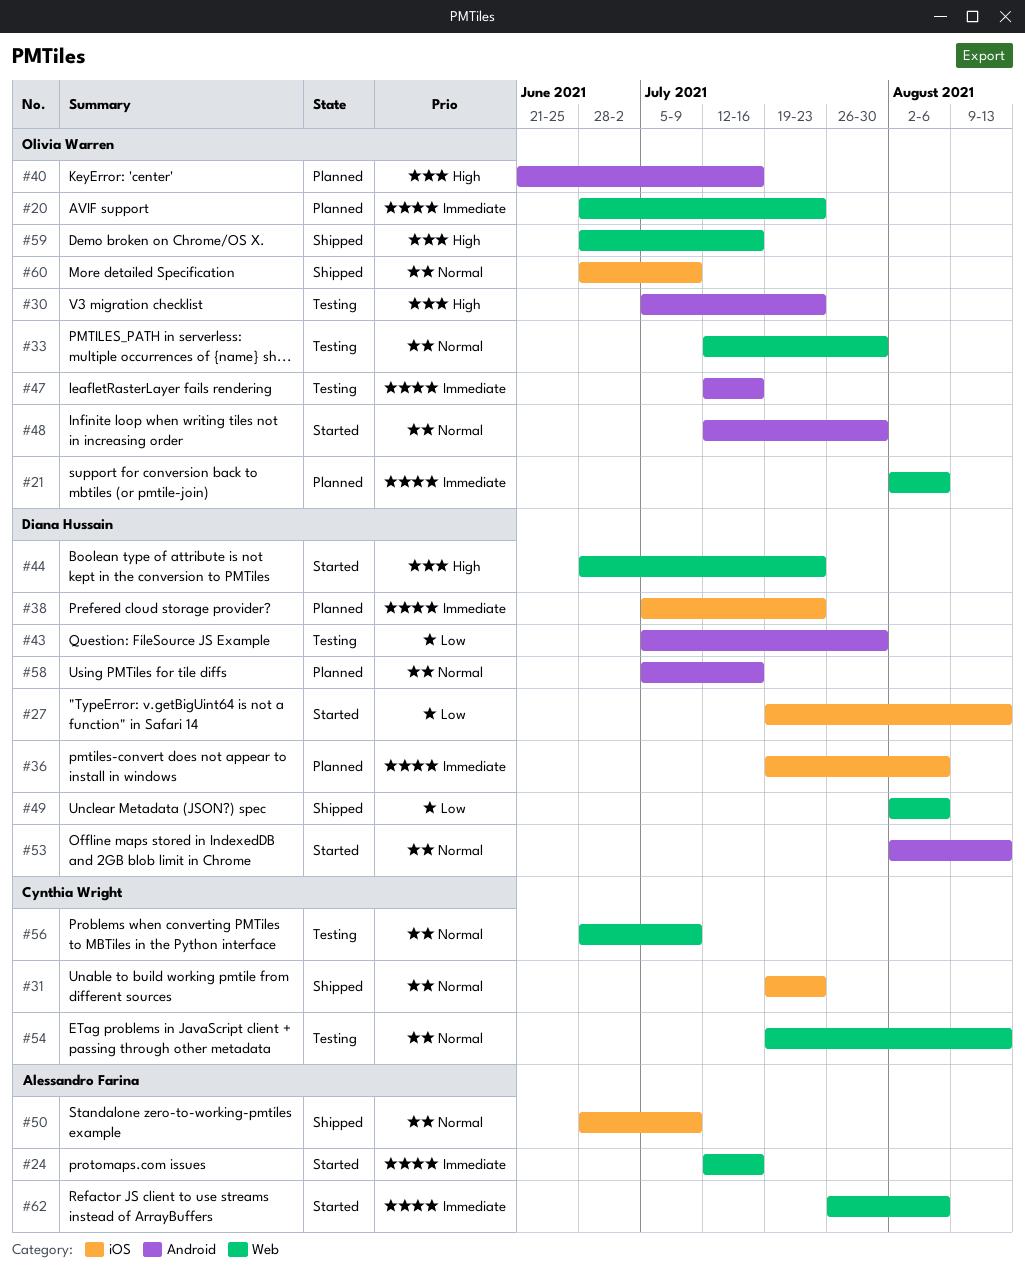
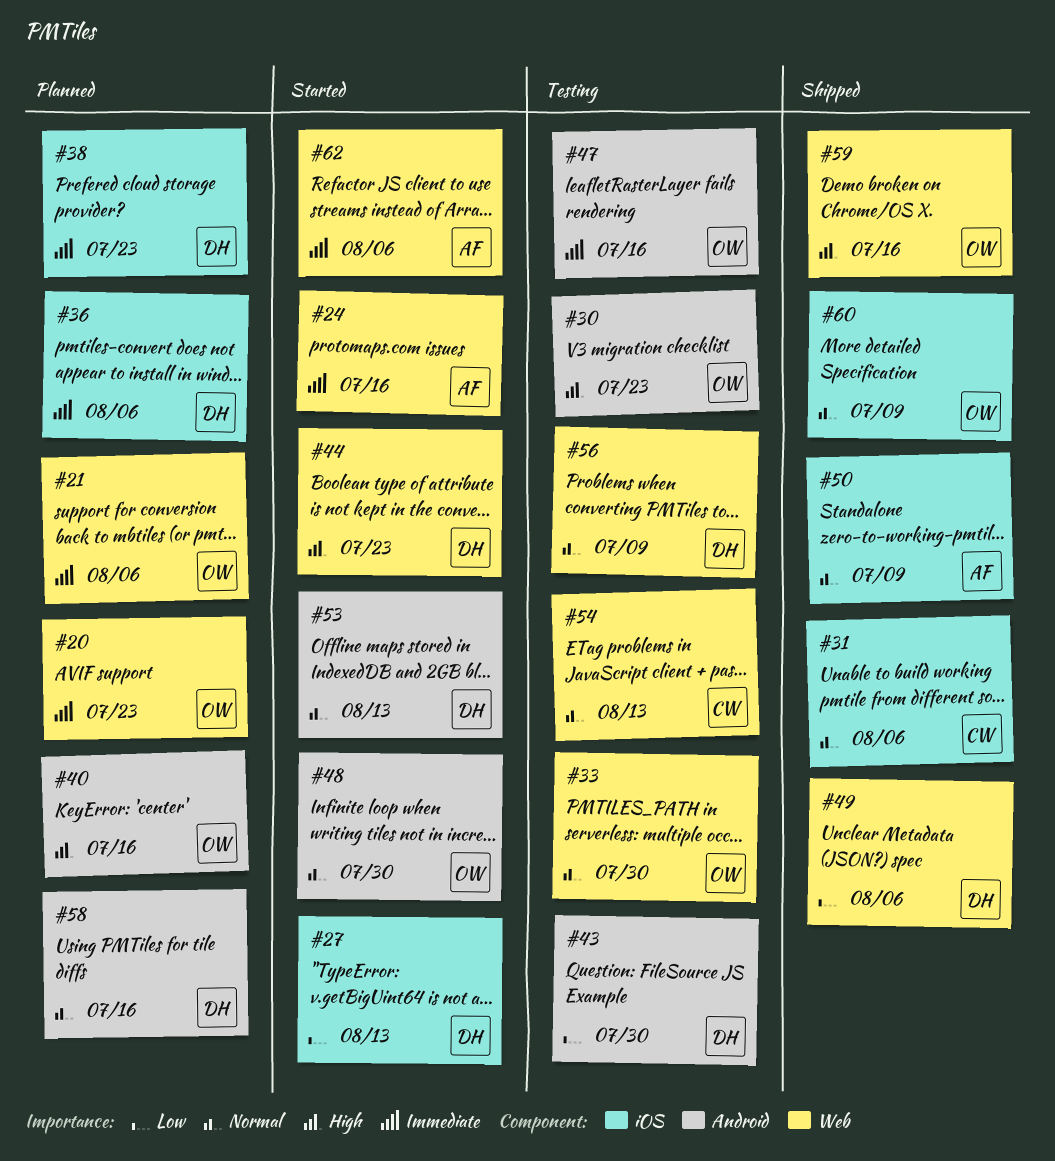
#31, due: Jul 23 -> Aug 6
#56, owner: Cynthia Wright -> Diana Hussain

